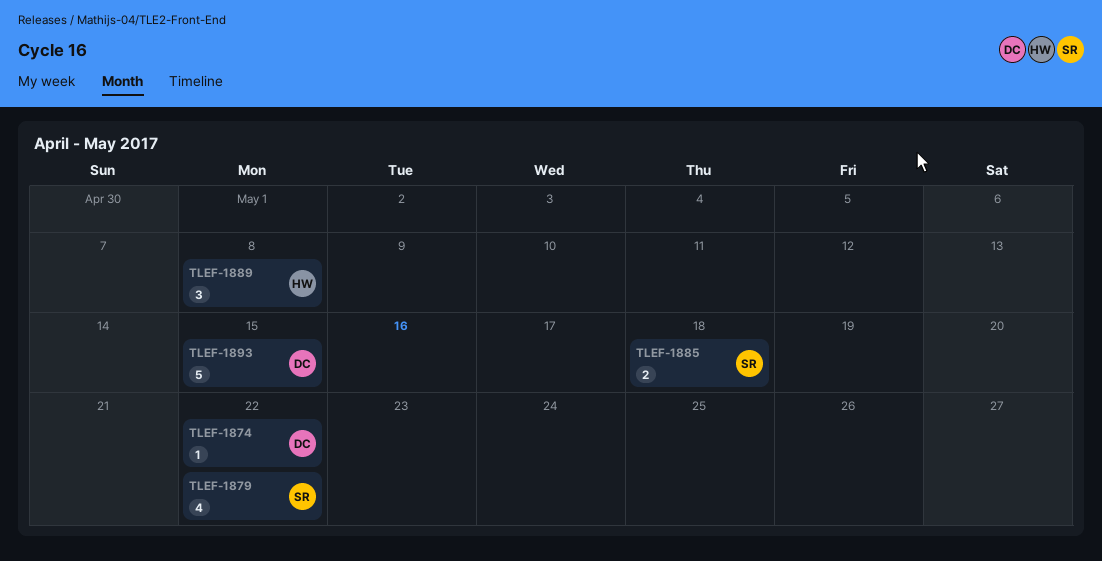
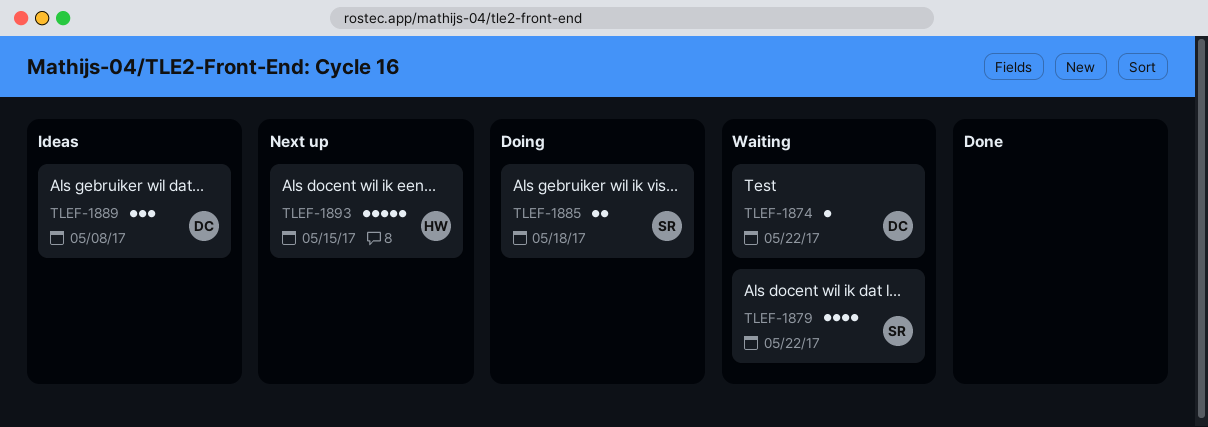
TLEF-1889, owner: HW -> DC
TLEF-1893, owner: DC -> HW

